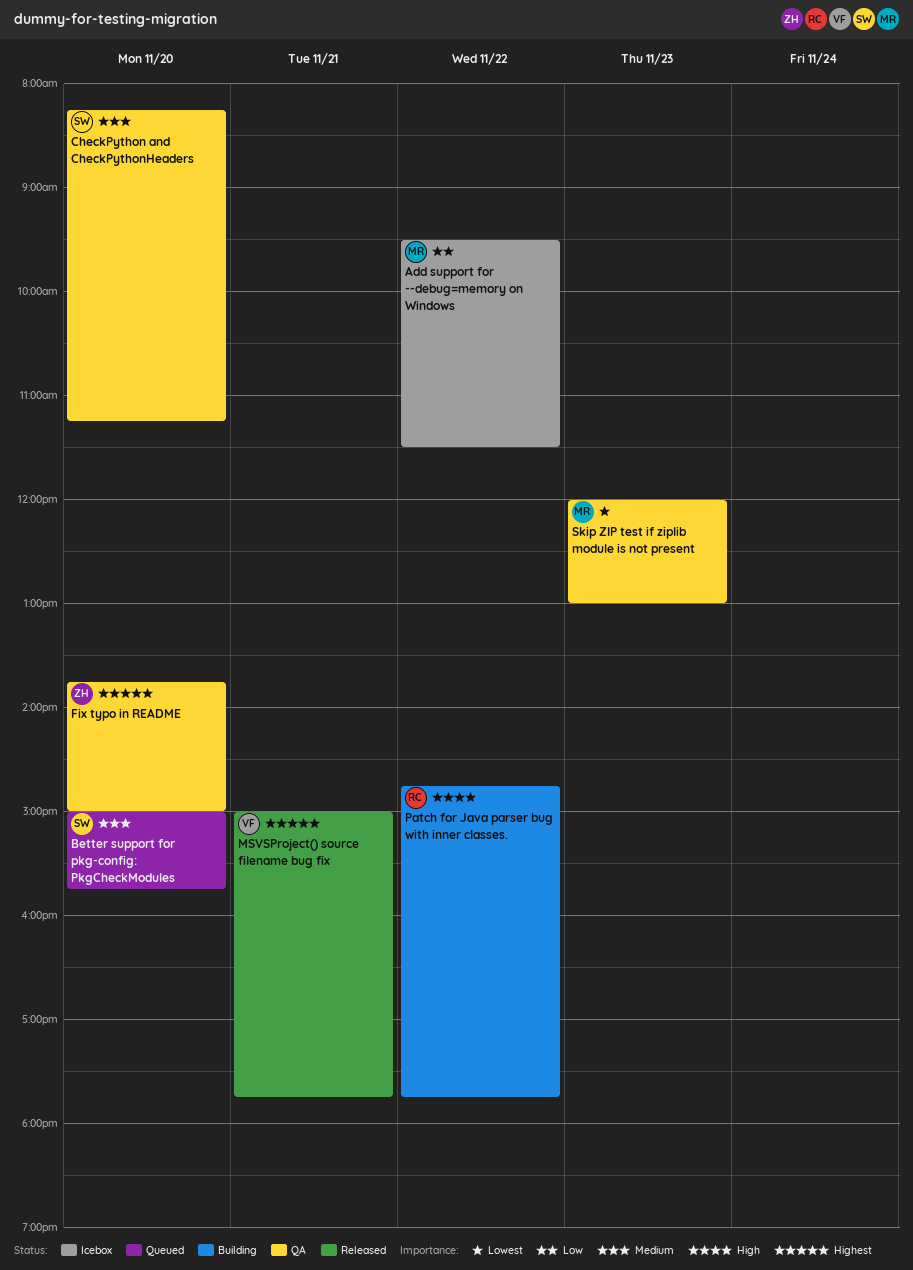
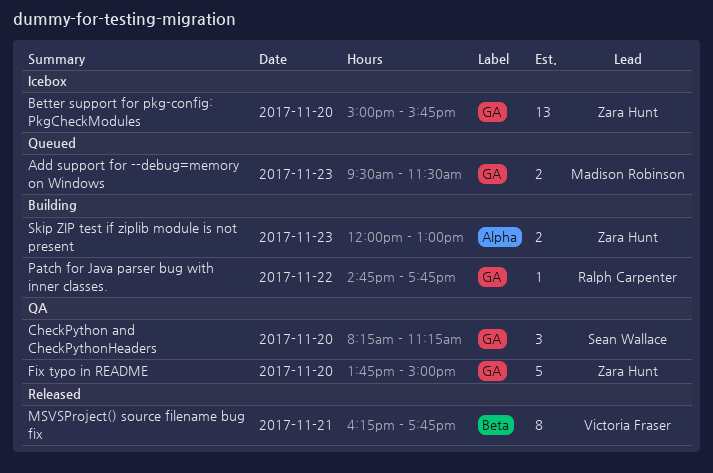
Add support for --debug=memory on Windows, status: Icebox -> Queued
Add support for --debug=memory on Windows, day: Nov 22 -> Nov 23
Better support for pkg-config: PkgCheckModules, status: Queued -> Icebox
Better support for pkg-config: PkgCheckModules, owner: Sean Wallace -> Zara Hunt
MSVSProject() source filename bug fix, begins: 15:00 -> 16:15
Skip ZIP test if ziplib module is not present, status: QA -> Building
Skip ZIP test if ziplib module is not present, owner: Madison Robinson -> Zara Hunt

